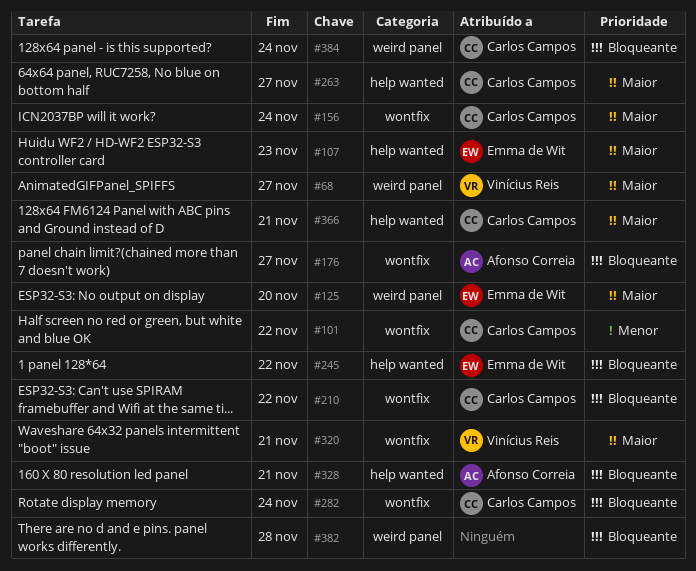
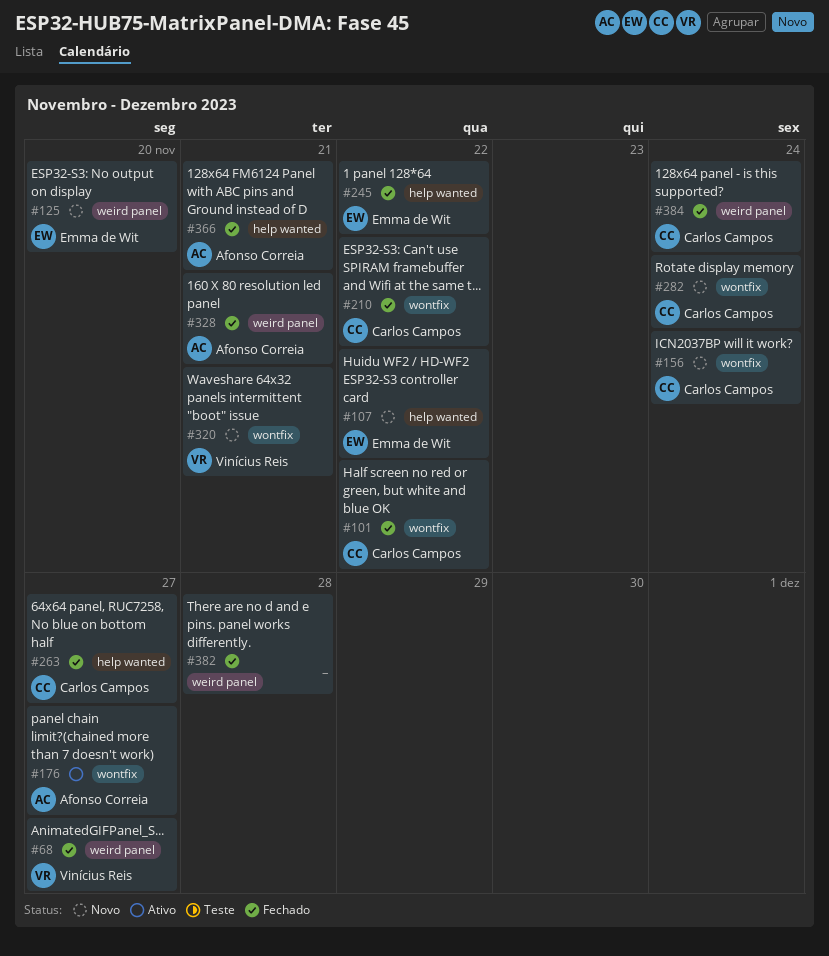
#107, due: Nov 23 -> Nov 22
#328, label: help wanted -> weird panel
#366, owner: Carlos Campos -> Afonso Correia

